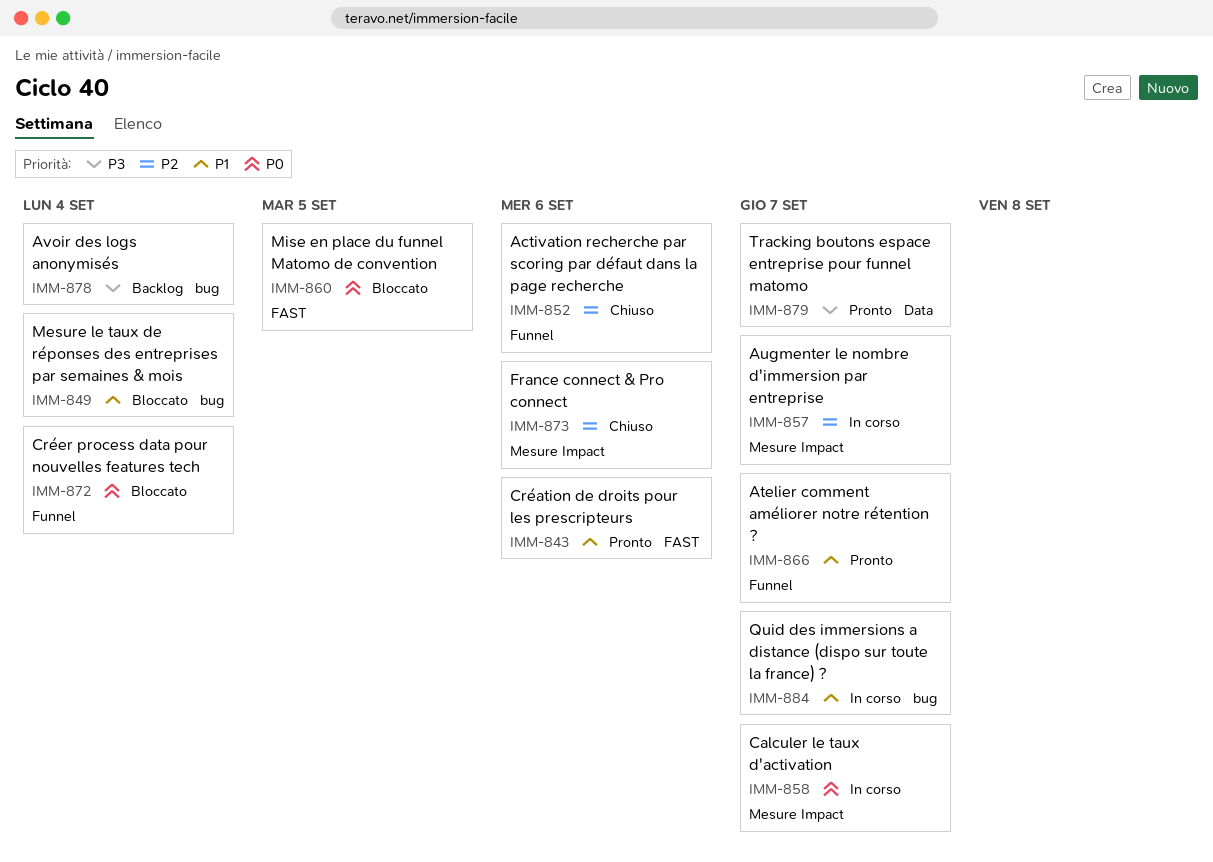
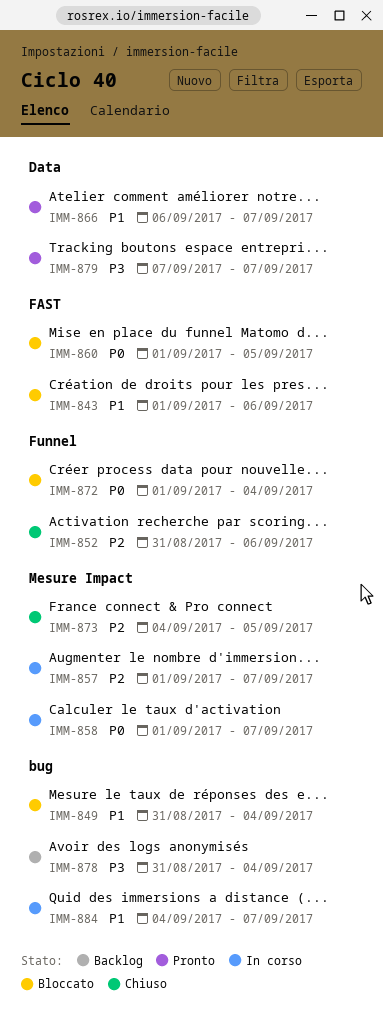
IMM-843, status: Pronto -> Bloccato
IMM-866, label: Funnel -> Data
IMM-873, due: Sep 6 -> Sep 5

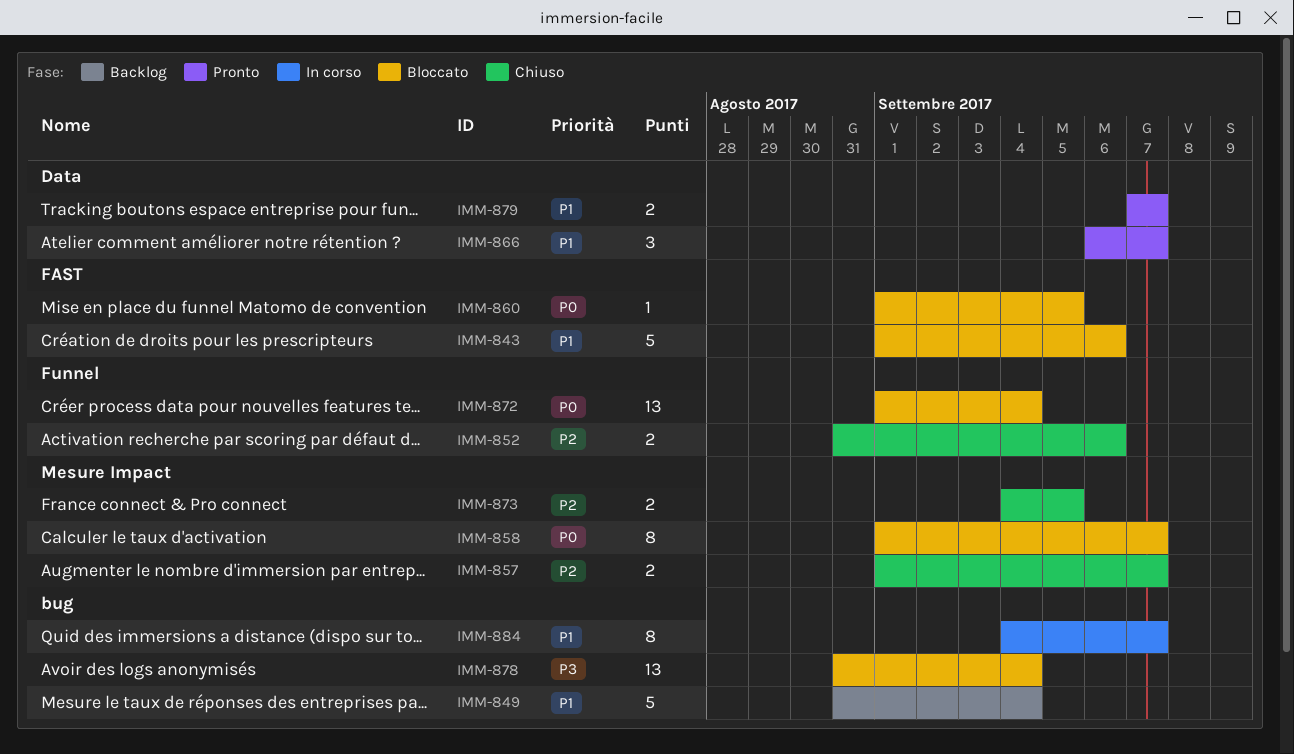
IMM-849, status: Bloccato -> Backlog
IMM-857, status: In corso -> Chiuso
IMM-858, status: In corso -> Bloccato
IMM-878, status: Backlog -> Bloccato
IMM-879, priority: P3 -> P1

